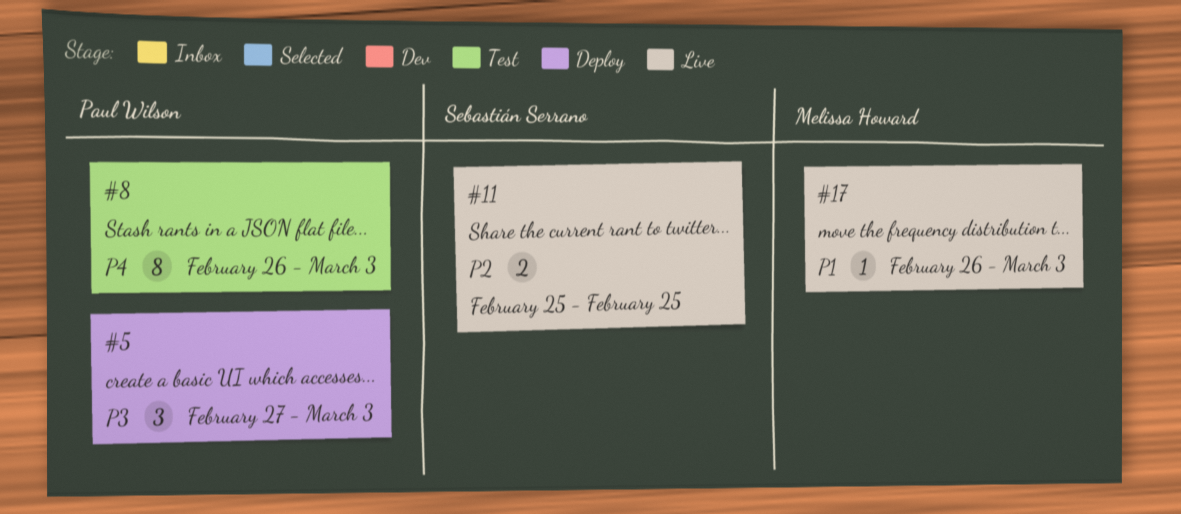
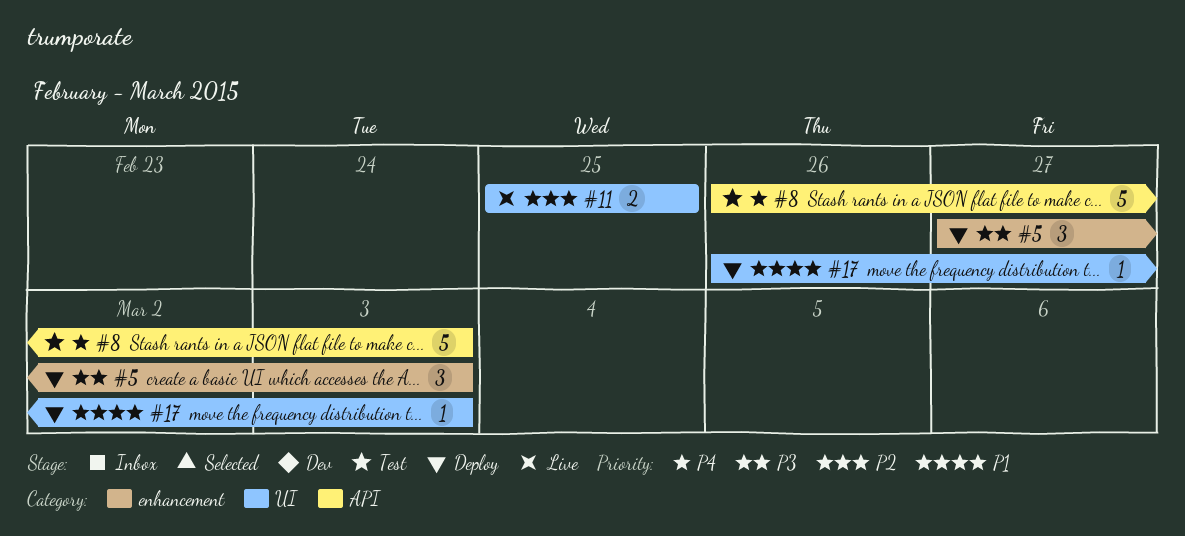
#8, estimate: 8 -> 5
#17, status: Live -> Deploy

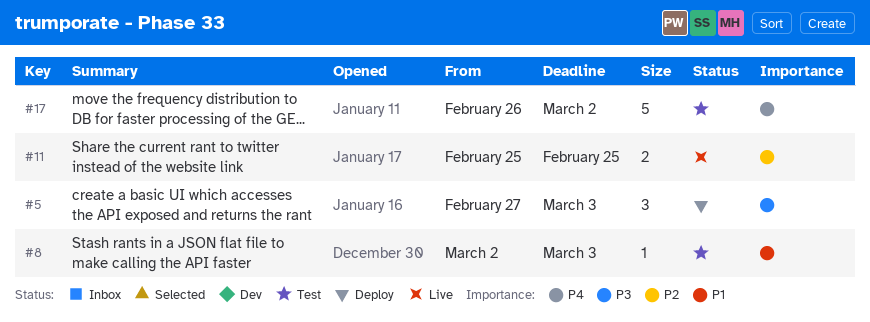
#8, priority: P4 -> P1
#8, estimate: 5 -> 1
#8, start: Feb 26 -> Mar 2
#17, status: Deploy -> Test
#17, priority: P1 -> P4
#17, estimate: 1 -> 5
#17, due: Mar 3 -> Mar 2

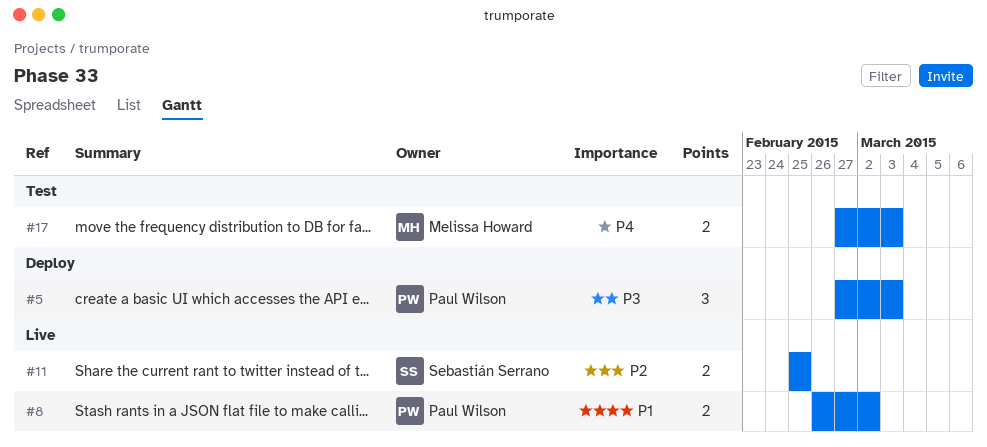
#8, status: Test -> Live
#8, estimate: 1 -> 2
#8, start: Mar 2 -> Feb 26
#8, due: Mar 3 -> Mar 2
#17, estimate: 5 -> 2
#17, start: Feb 26 -> Feb 27
#17, due: Mar 2 -> Mar 3

